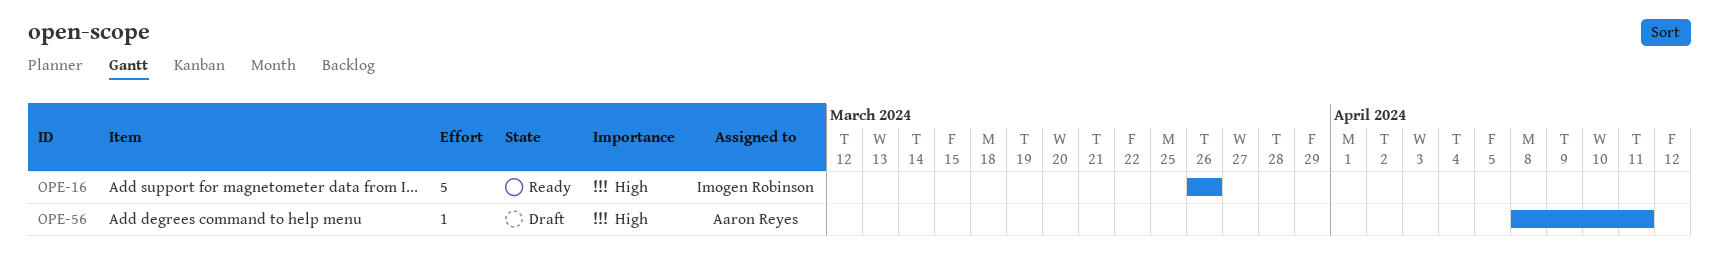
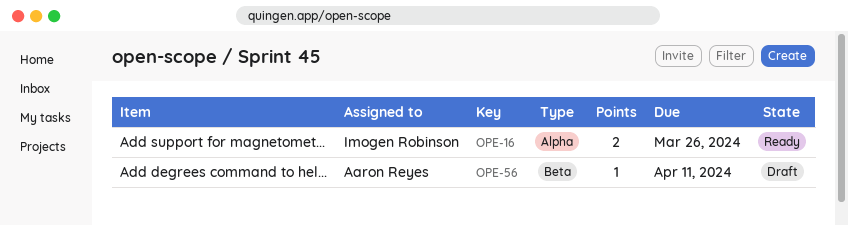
OPE-16, estimate: 5 -> 2

